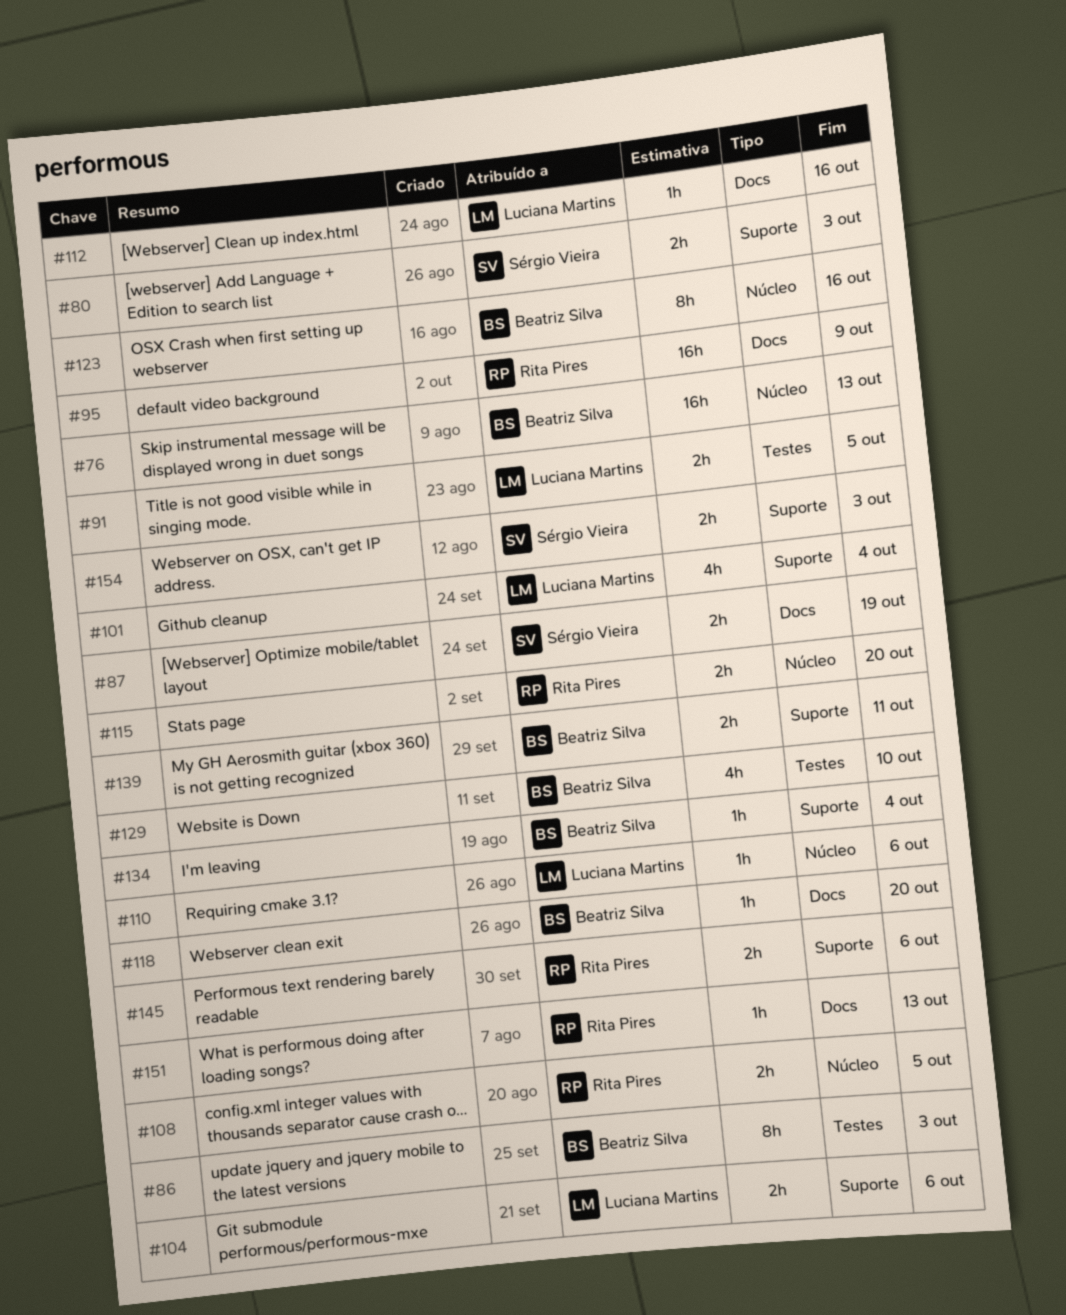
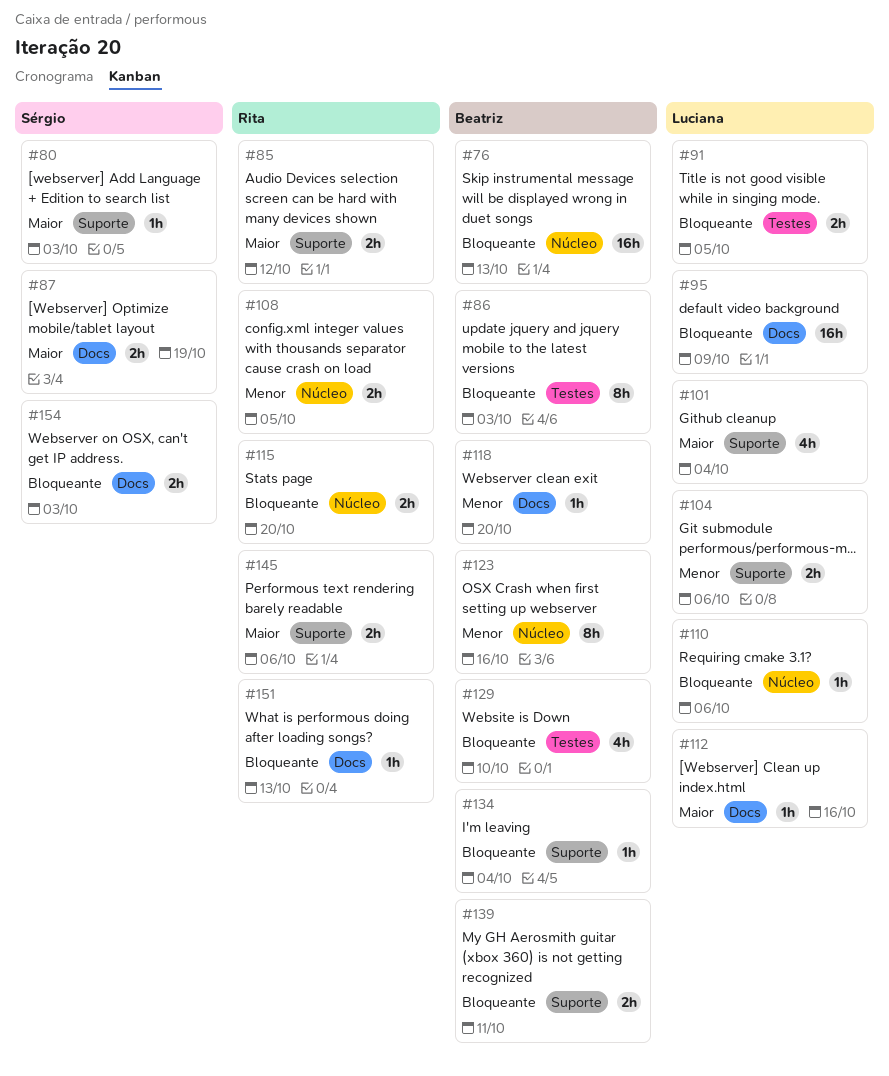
#80, estimate: 2h -> 1h
#85: none -> present
#95, owner: Rita Pires -> Luciana Martins
#154, label: Suporte -> Docs

